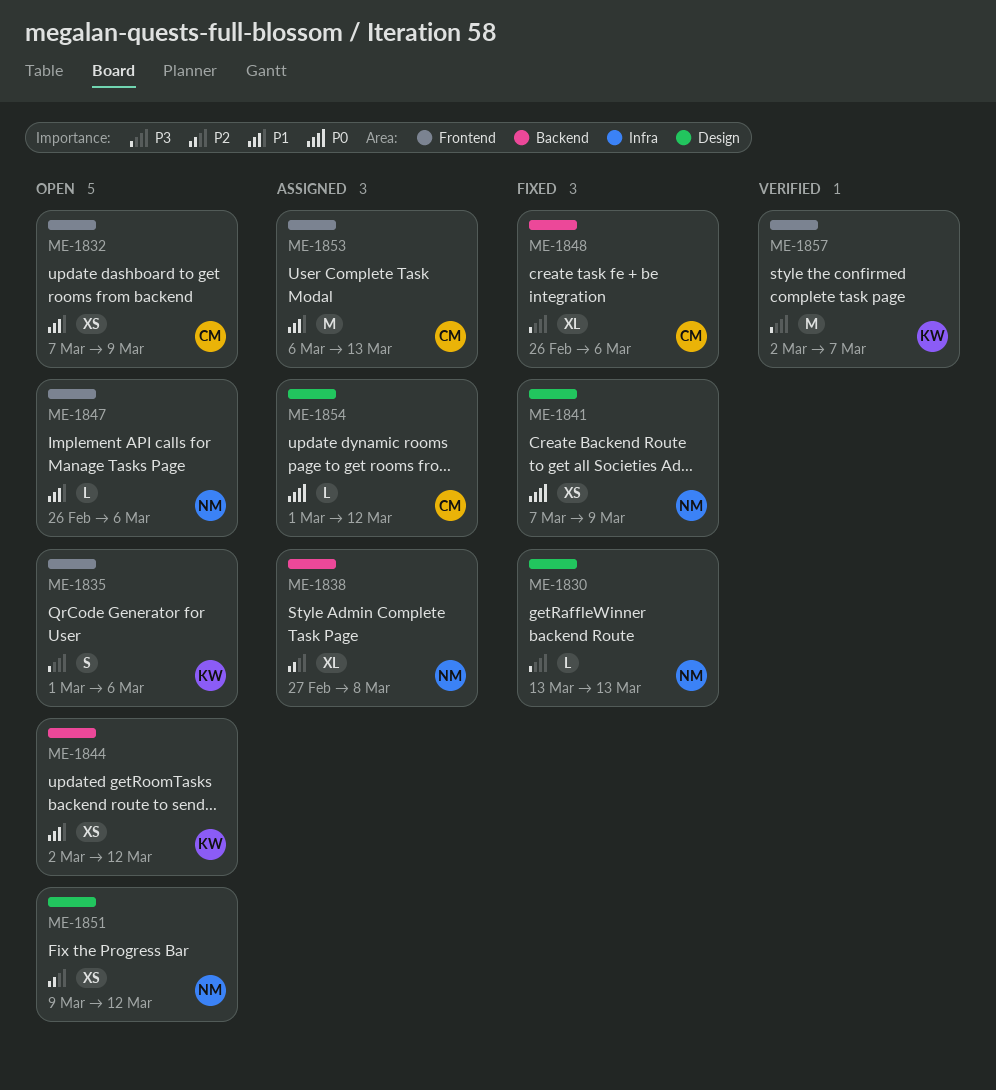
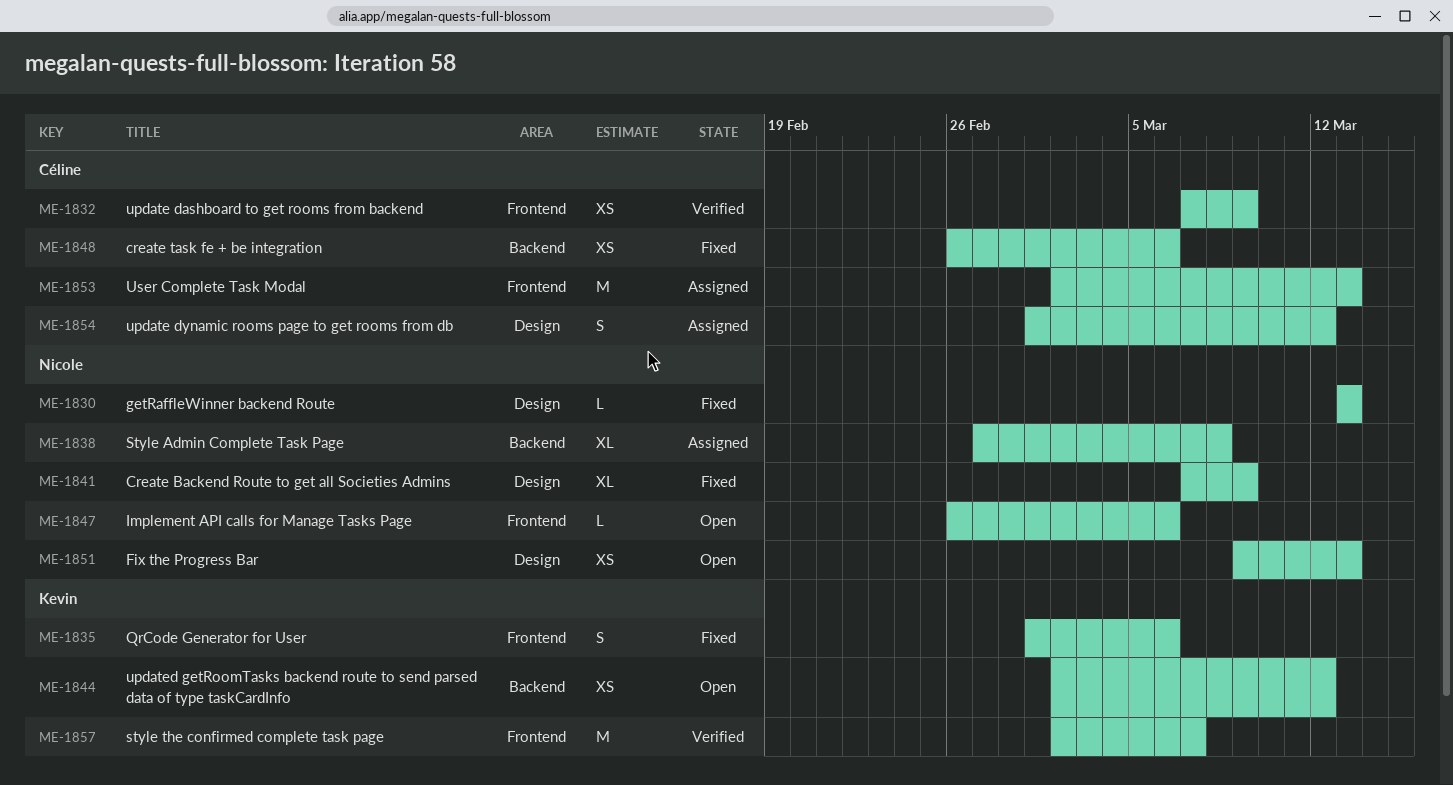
ME-1832, status: Open -> Verified
ME-1835, status: Open -> Fixed
ME-1841, estimate: XS -> XL
ME-1848, estimate: XL -> XS
ME-1851, due: Mar 12 -> Mar 13
ME-1853, start: Mar 6 -> Mar 2
ME-1854, estimate: L -> S

